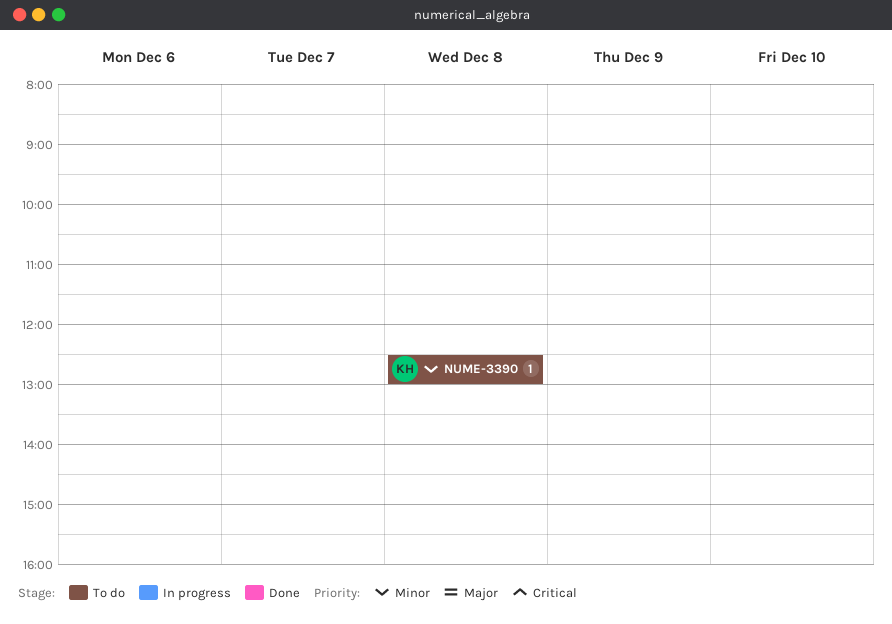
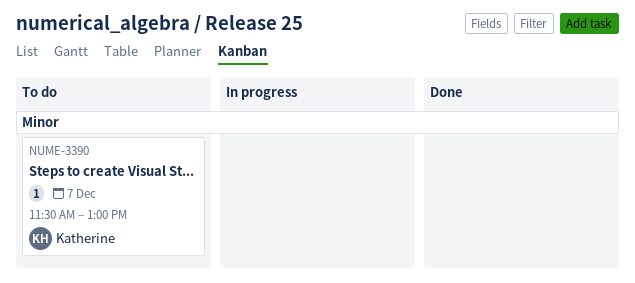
NUME-3390, day: Dec 8 -> Dec 7
NUME-3390, begins: 12:30 -> 11:30

